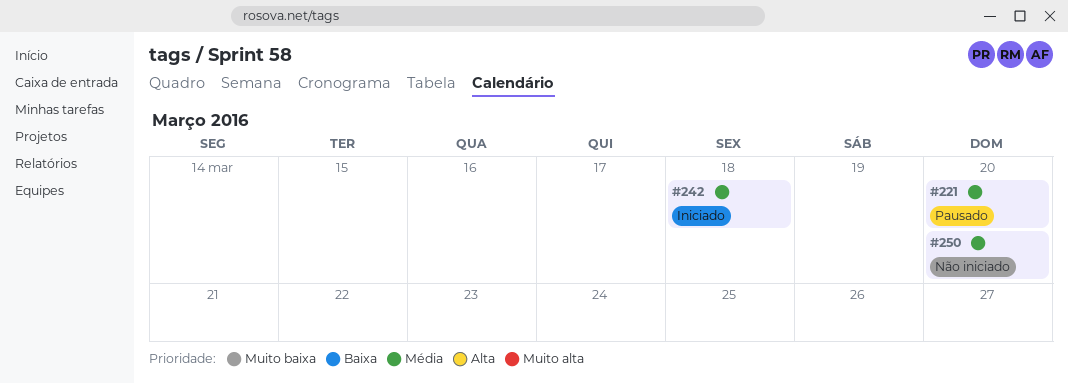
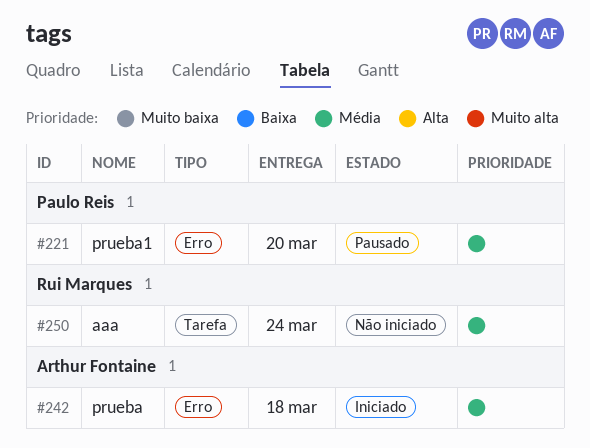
#250, due: Mar 20 -> Mar 24

